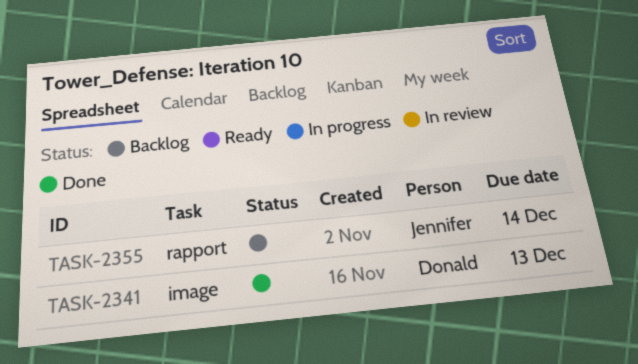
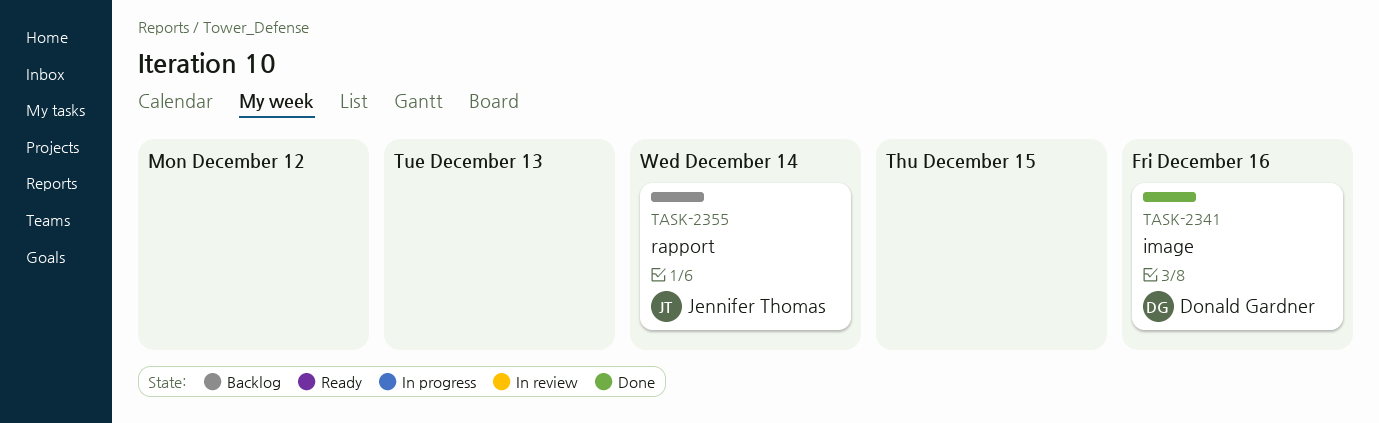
TASK-2341, due: Dec 13 -> Dec 16

